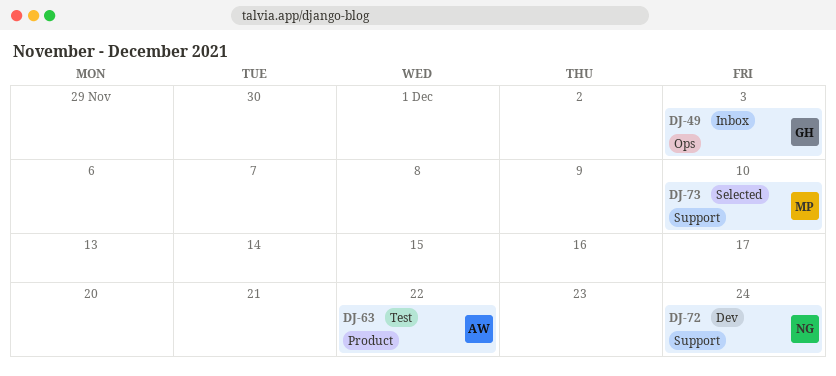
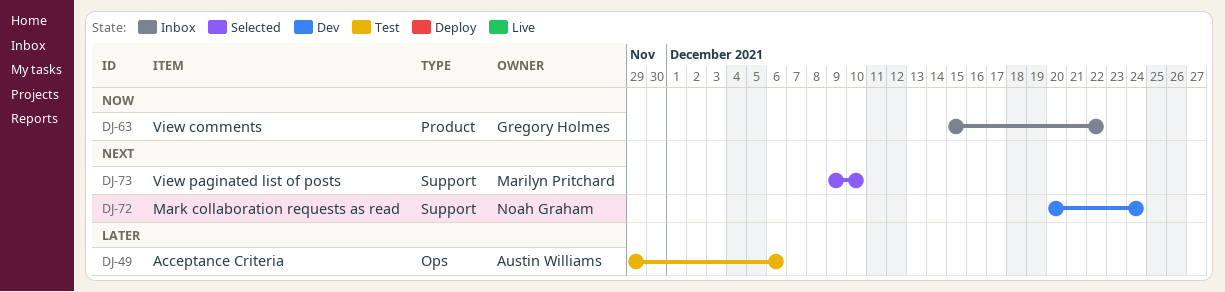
DJ-49, status: Inbox -> Test
DJ-49, owner: Gregory Holmes -> Austin Williams
DJ-49, due: Dec 3 -> Dec 6
DJ-63, status: Test -> Inbox
DJ-63, owner: Austin Williams -> Gregory Holmes

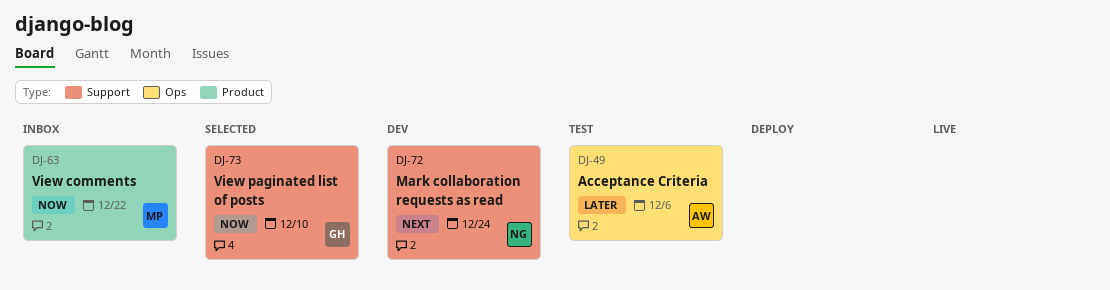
DJ-63, owner: Gregory Holmes -> Marilyn Pritchard
DJ-73, owner: Marilyn Pritchard -> Gregory Holmes
DJ-73, priority: Next -> Now

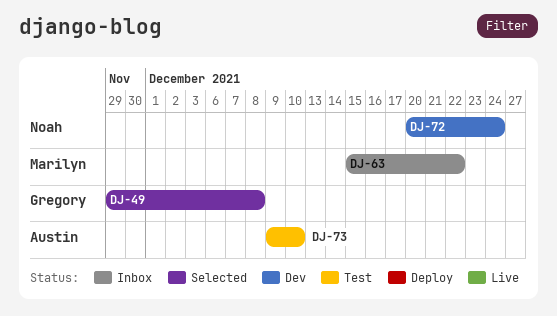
DJ-49, status: Test -> Selected
DJ-49, owner: Austin -> Gregory
DJ-49, due: Dec 6 -> Dec 8
DJ-73, status: Selected -> Test
DJ-73, owner: Gregory -> Austin

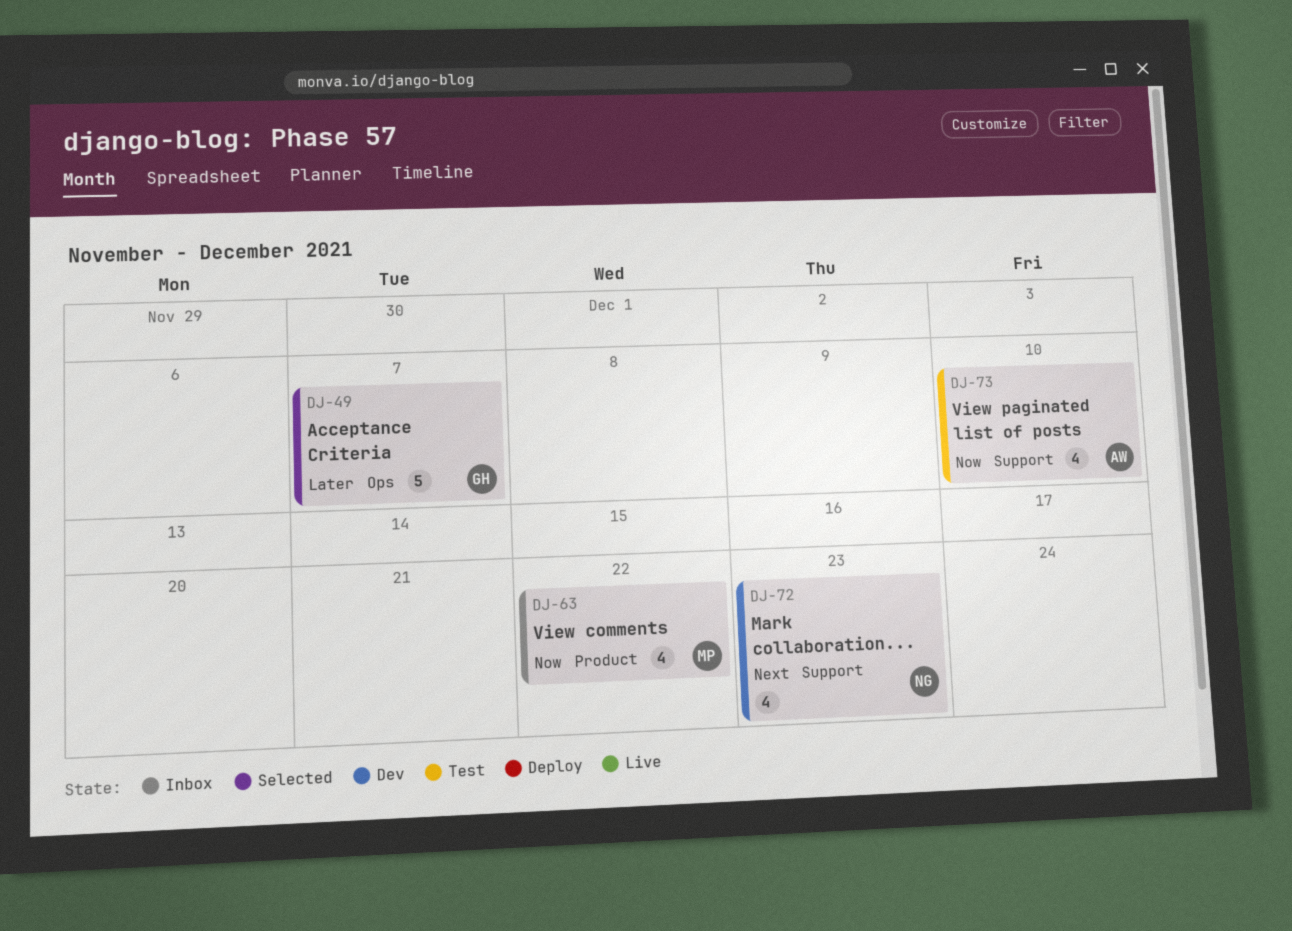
DJ-49, due: Dec 8 -> Dec 7
DJ-72, due: Dec 24 -> Dec 23

